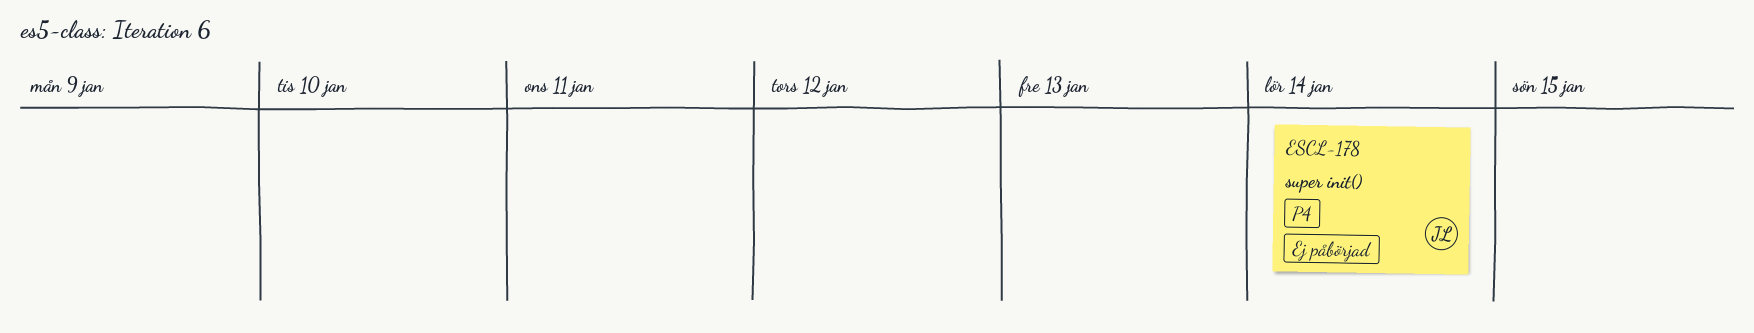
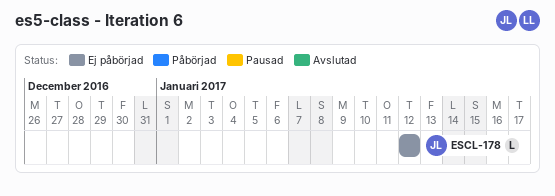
ESCL-178, due: Jan 14 -> Jan 12

